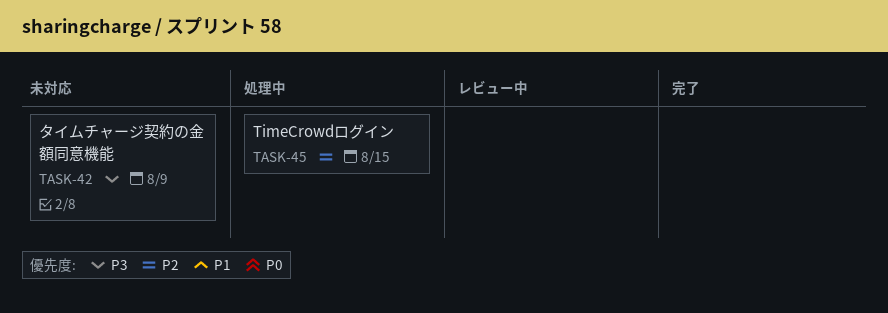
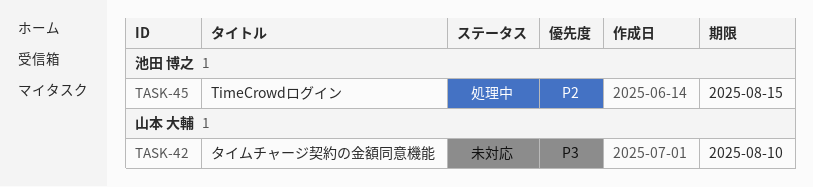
TASK-42, due: Aug 9 -> Aug 10

